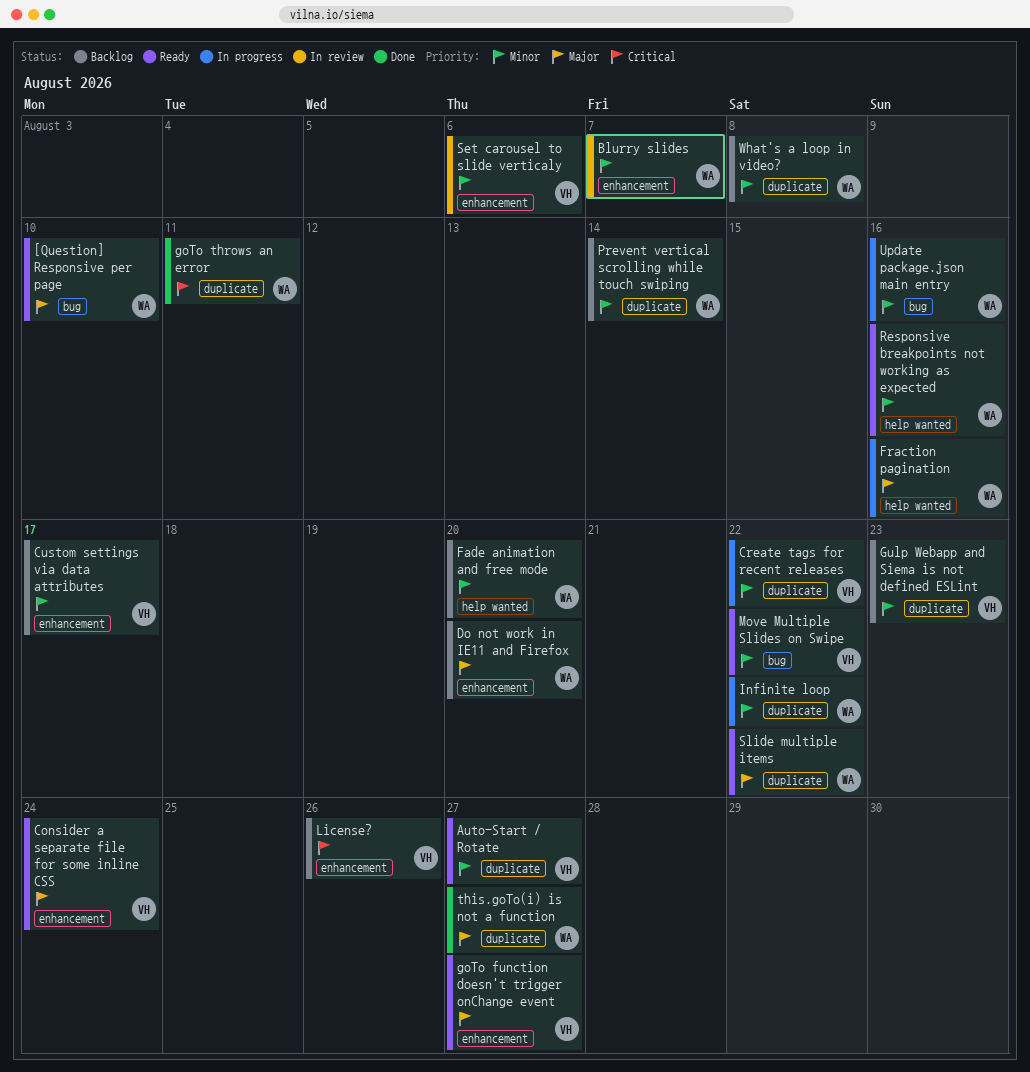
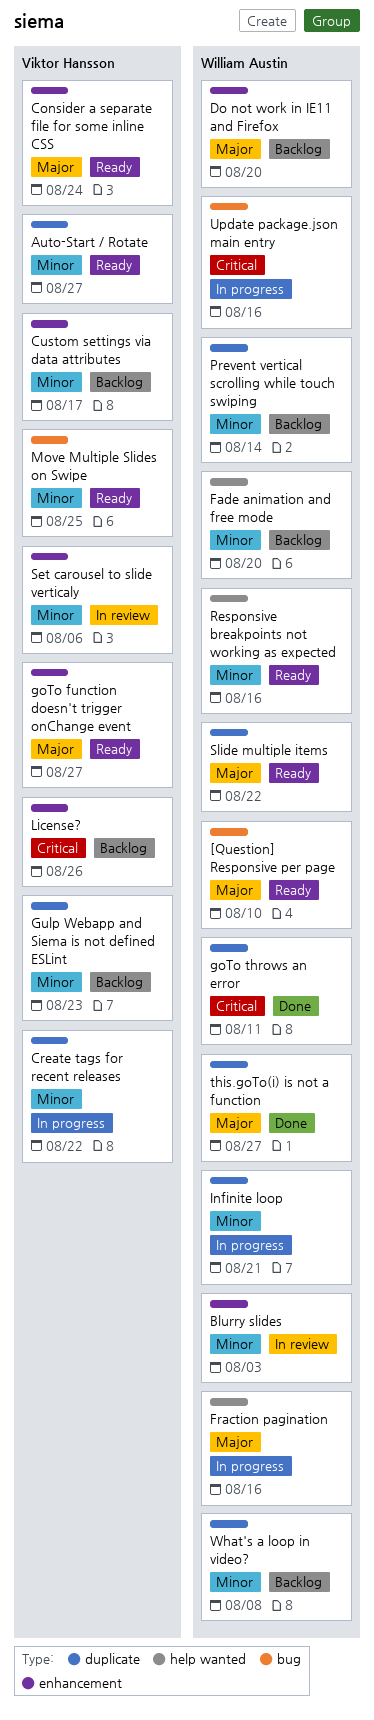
Blurry slides, due: Aug 7 -> Aug 3
Infinite loop, due: Aug 22 -> Aug 21
Move Multiple Slides on Swipe, due: Aug 22 -> Aug 25
Update package.json main entry, priority: Minor -> Critical

